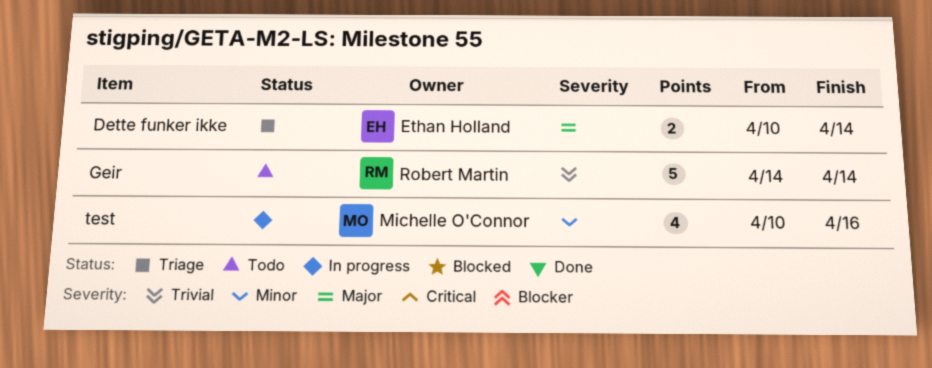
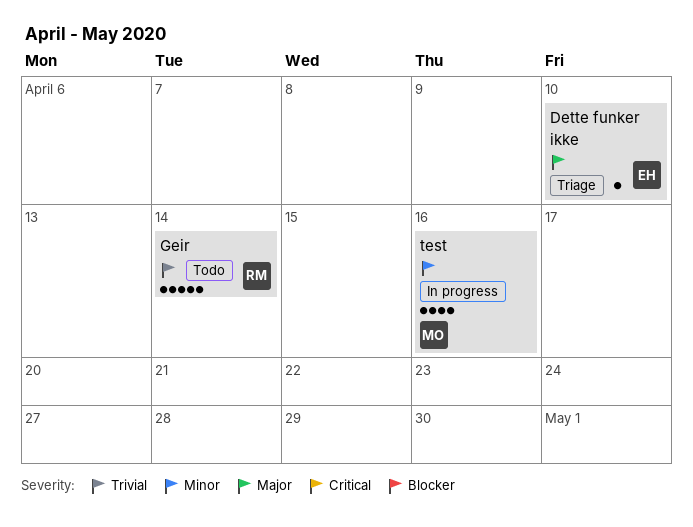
Dette funker ikke, estimate: 2 -> 1
Dette funker ikke, due: Apr 14 -> Apr 10

